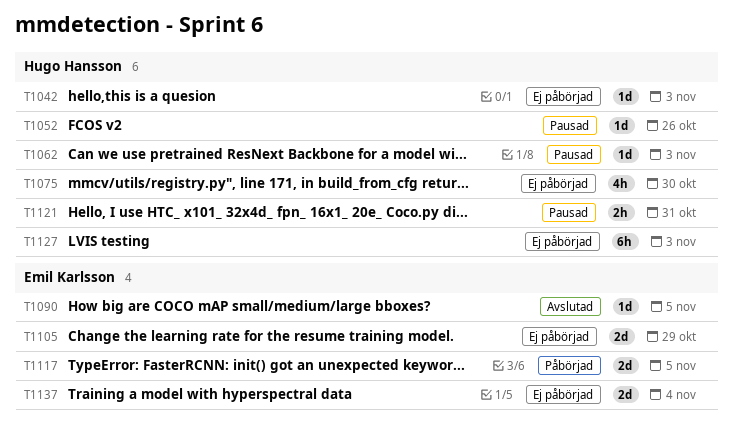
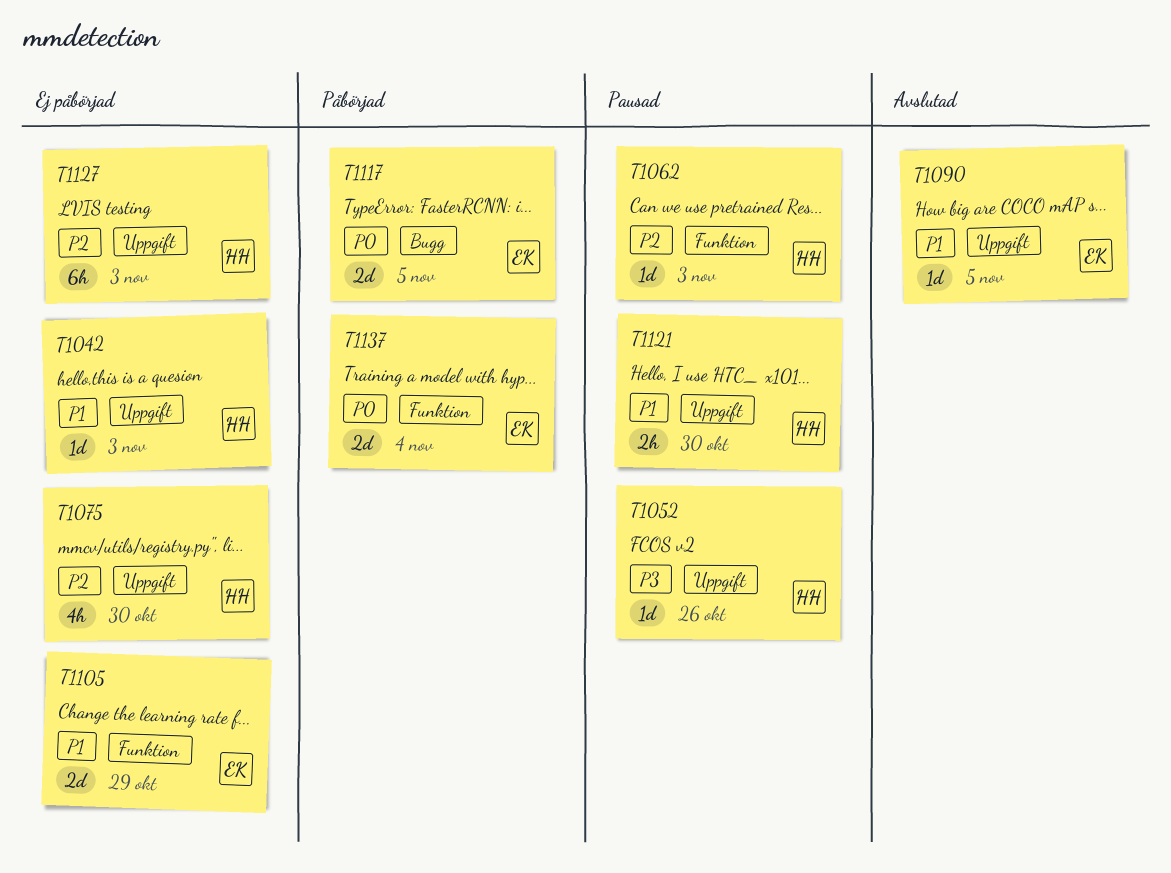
T1121, due: Oct 31 -> Oct 30
T1137, status: Ej påbörjad -> Påbörjad

